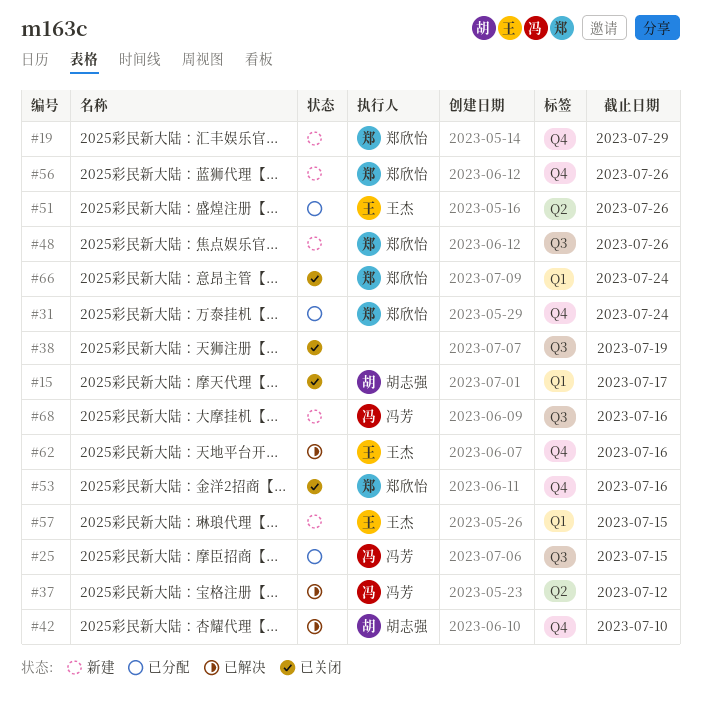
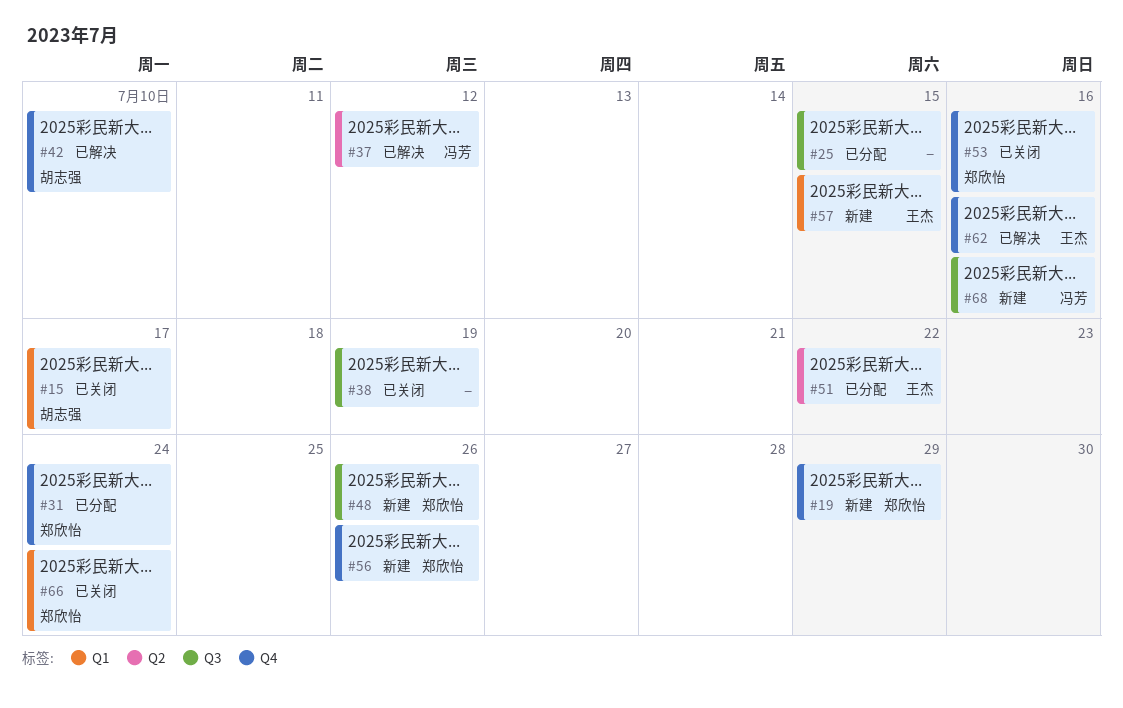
#25, owner: 冯芳 -> none
#51, due: Jul 26 -> Jul 22

